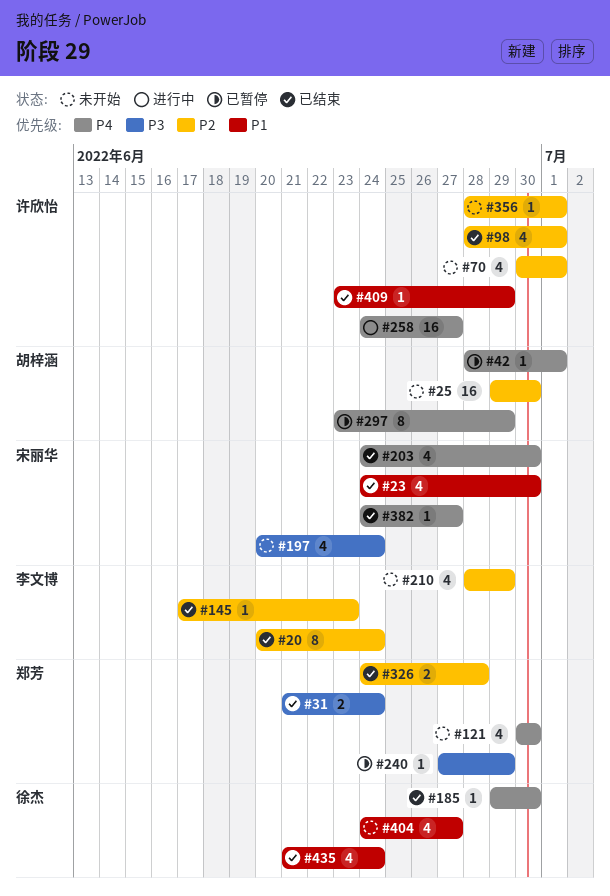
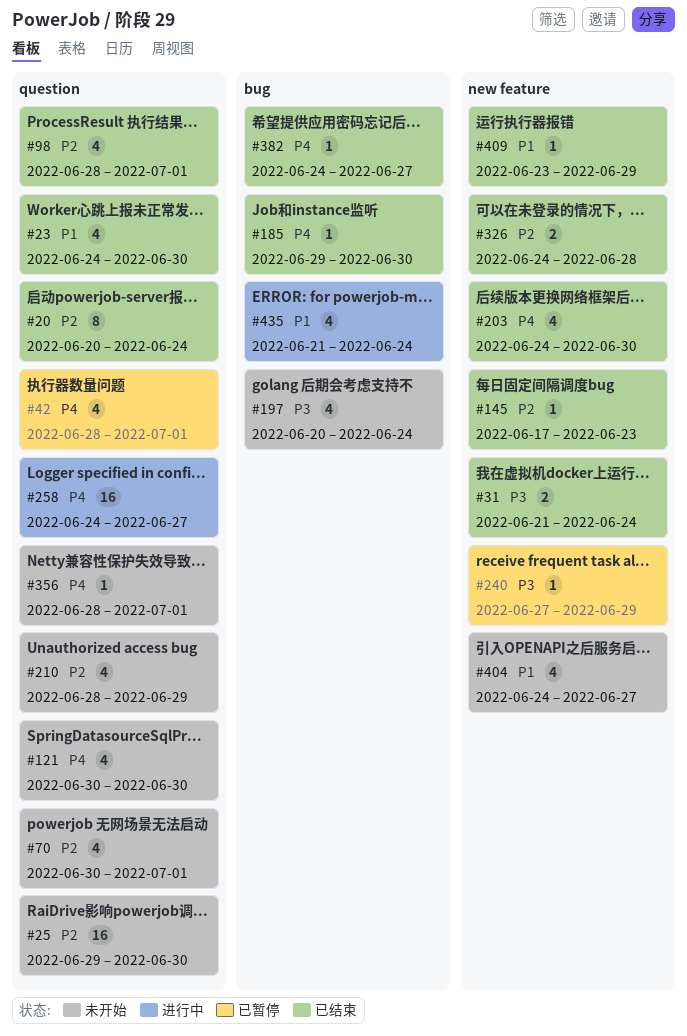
#42, estimate: 1 -> 4
#297: present -> none
#356, priority: P2 -> P4
#435, status: 已结束 -> 进行中

